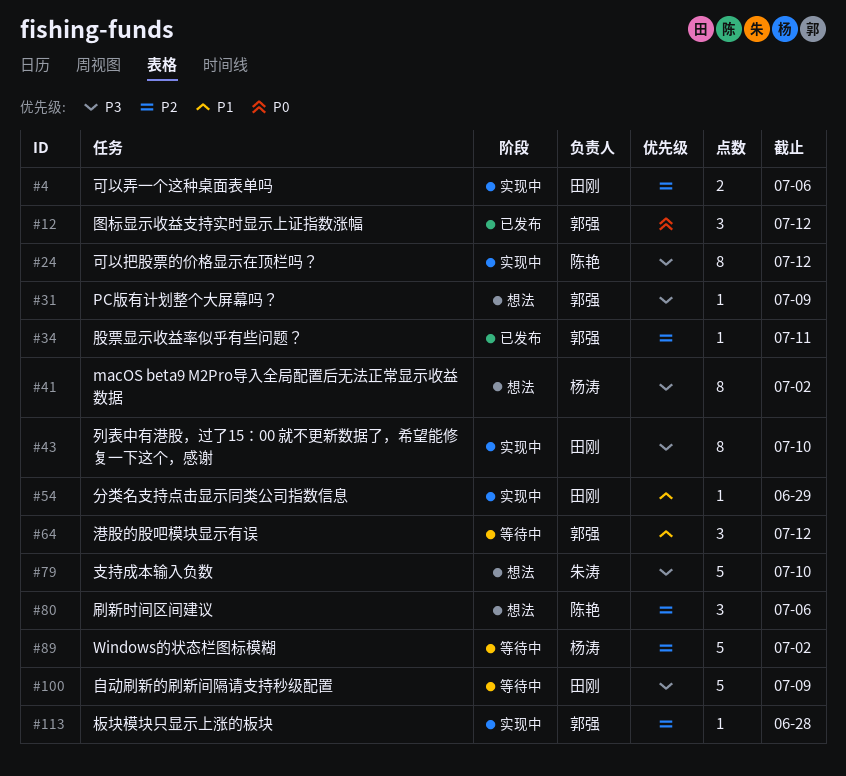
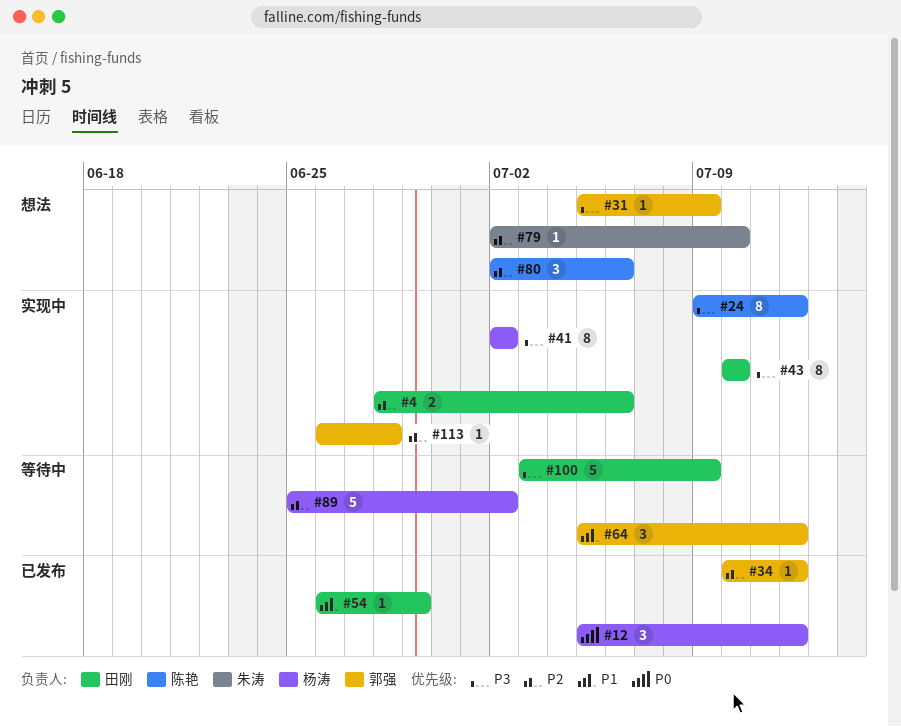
#12, owner: 郭强 -> 杨涛
#34, due: Jul 11 -> Jul 12
#41, status: 想法 -> 实现中
#54, status: 实现中 -> 已发布
#79, priority: P3 -> P2
#79, estimate: 5 -> 1

